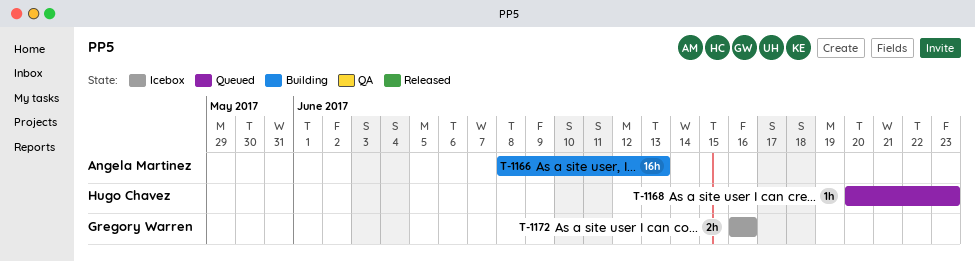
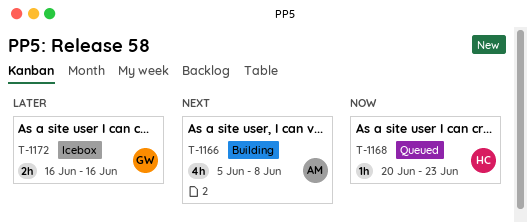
T-1166, estimate: 16h -> 4h
T-1166, start: Jun 8 -> Jun 5
T-1166, due: Jun 13 -> Jun 8

